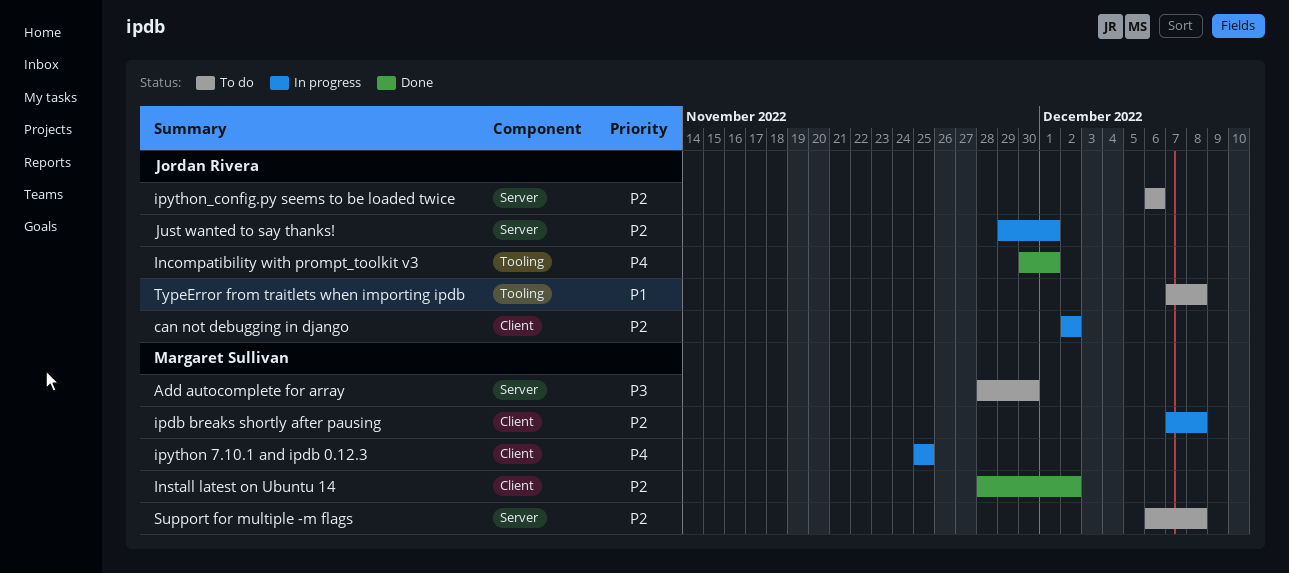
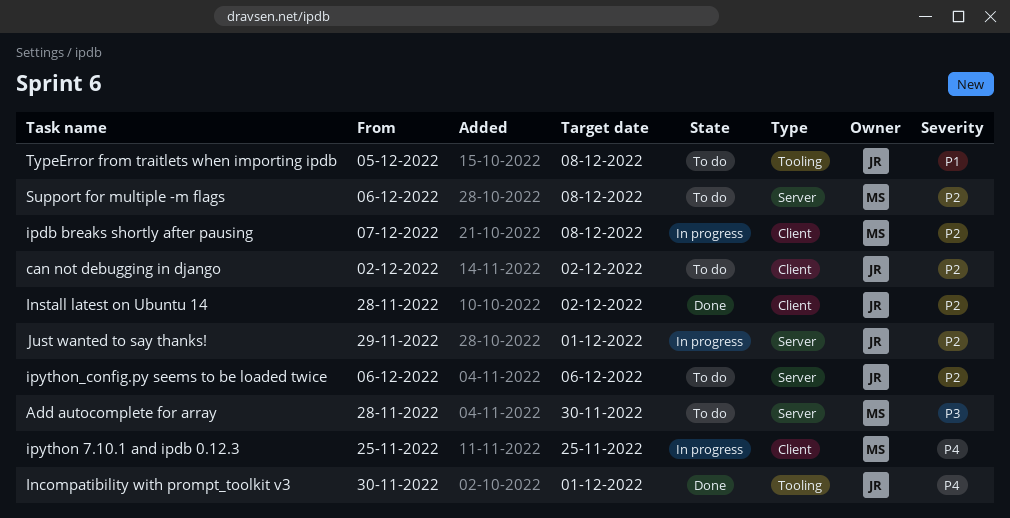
can not debugging in django, status: In progress -> To do
Install latest on Ubuntu 14, owner: Margaret Sullivan -> Jordan Rivera
TypeError from traitlets when importing ipdb, start: Dec 7 -> Dec 5

